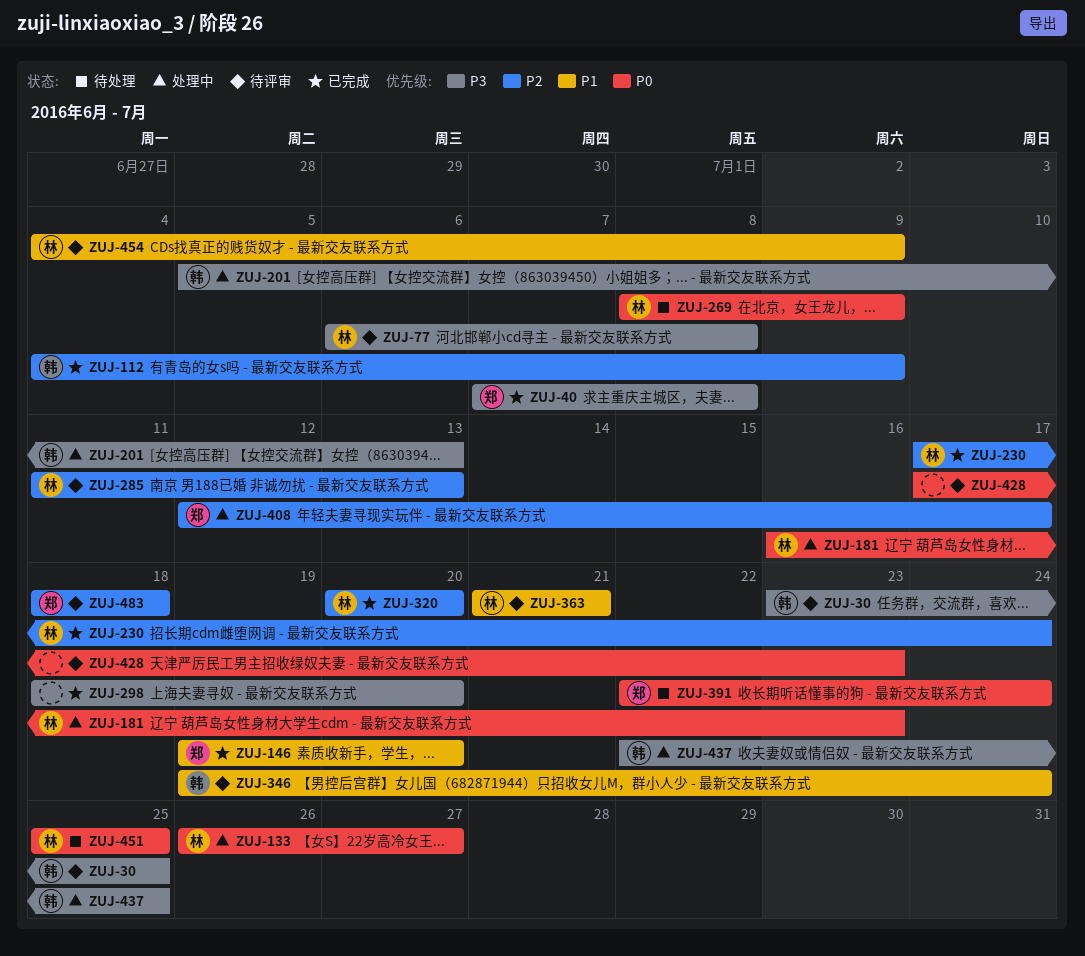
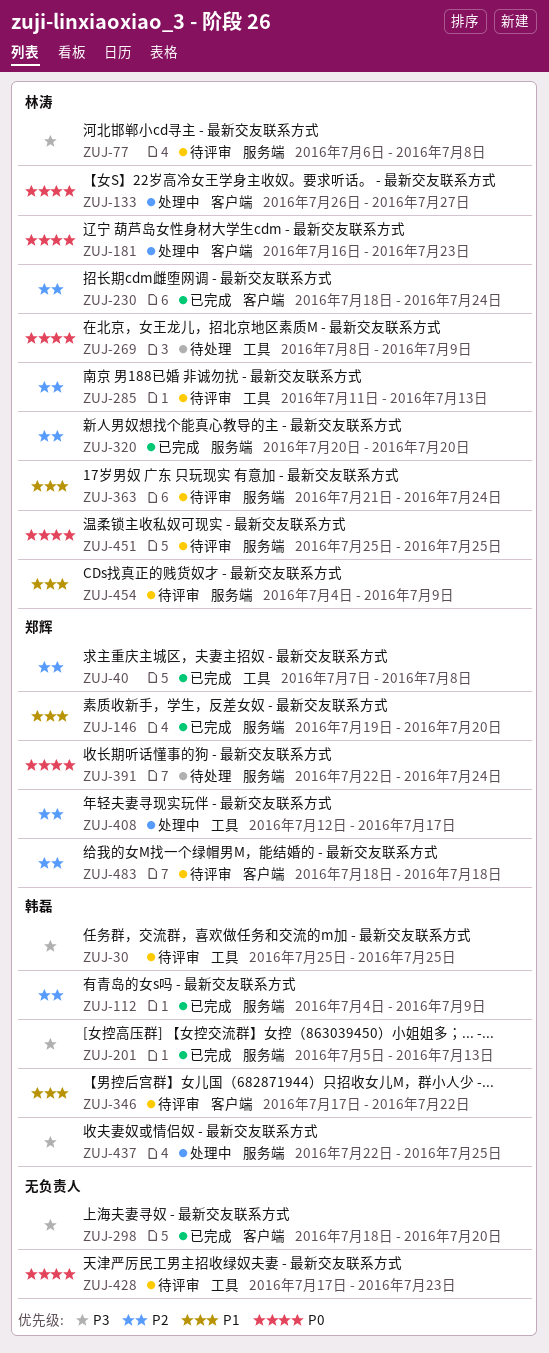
ZUJ-30, start: Jul 23 -> Jul 25
ZUJ-40, priority: P3 -> P2
ZUJ-201, status: 处理中 -> 已完成
ZUJ-230, start: Jul 17 -> Jul 18
ZUJ-346, start: Jul 19 -> Jul 17
ZUJ-346, due: Jul 24 -> Jul 22
ZUJ-363, due: Jul 21 -> Jul 24
ZUJ-451, status: 待处理 -> 待评审

